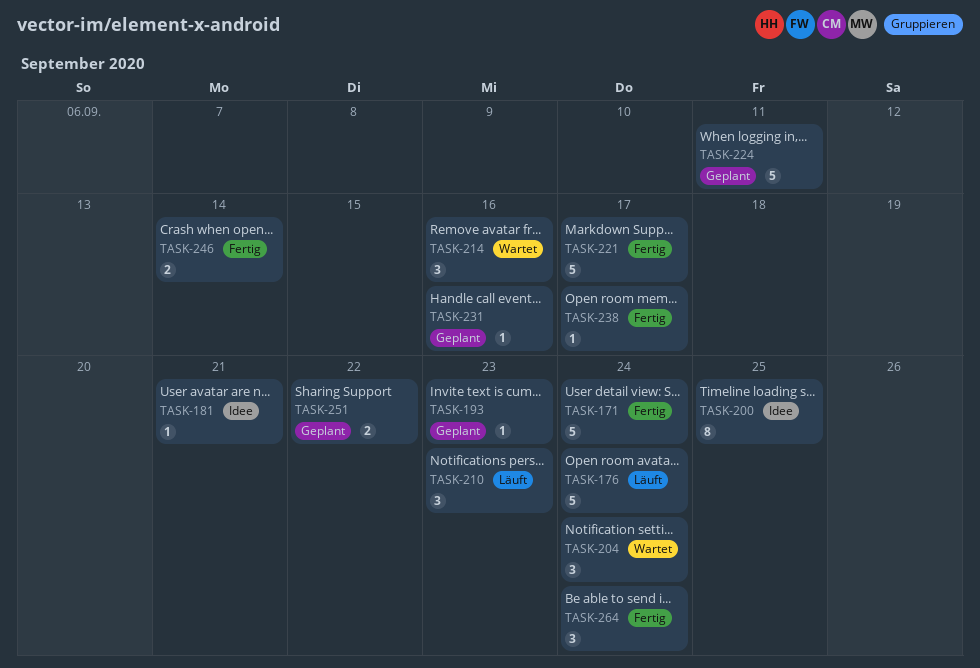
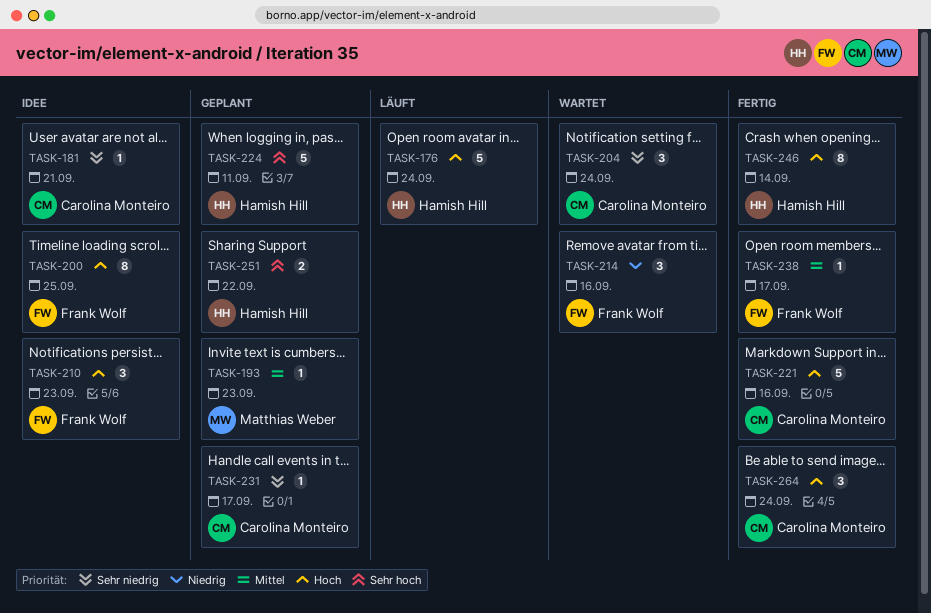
TASK-171: present -> none
TASK-210, status: Läuft -> Idee
TASK-221, due: Sep 17 -> Sep 16
TASK-231, due: Sep 16 -> Sep 17
TASK-246, estimate: 2 -> 8

